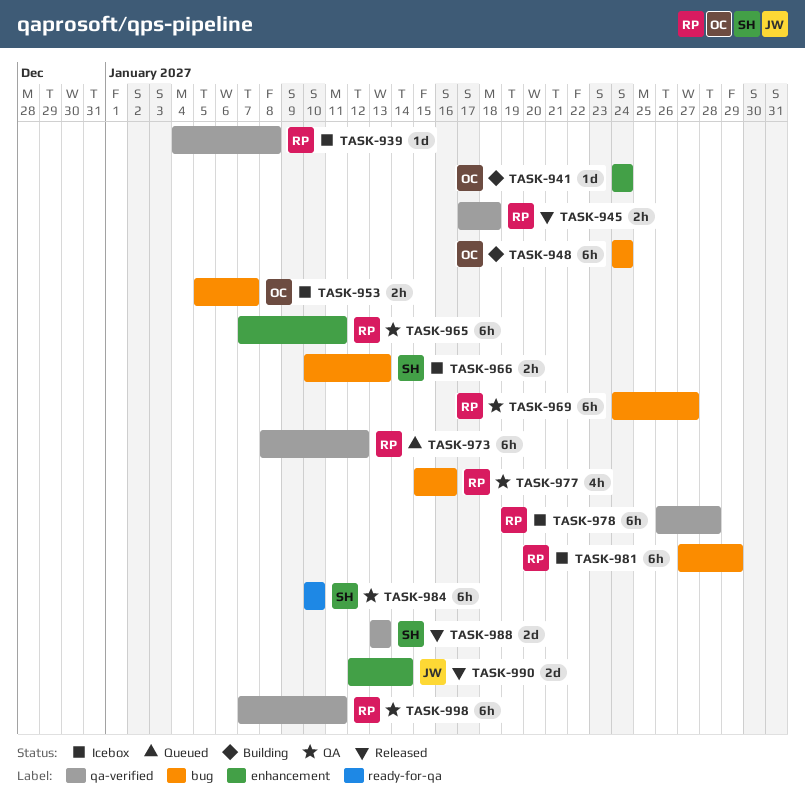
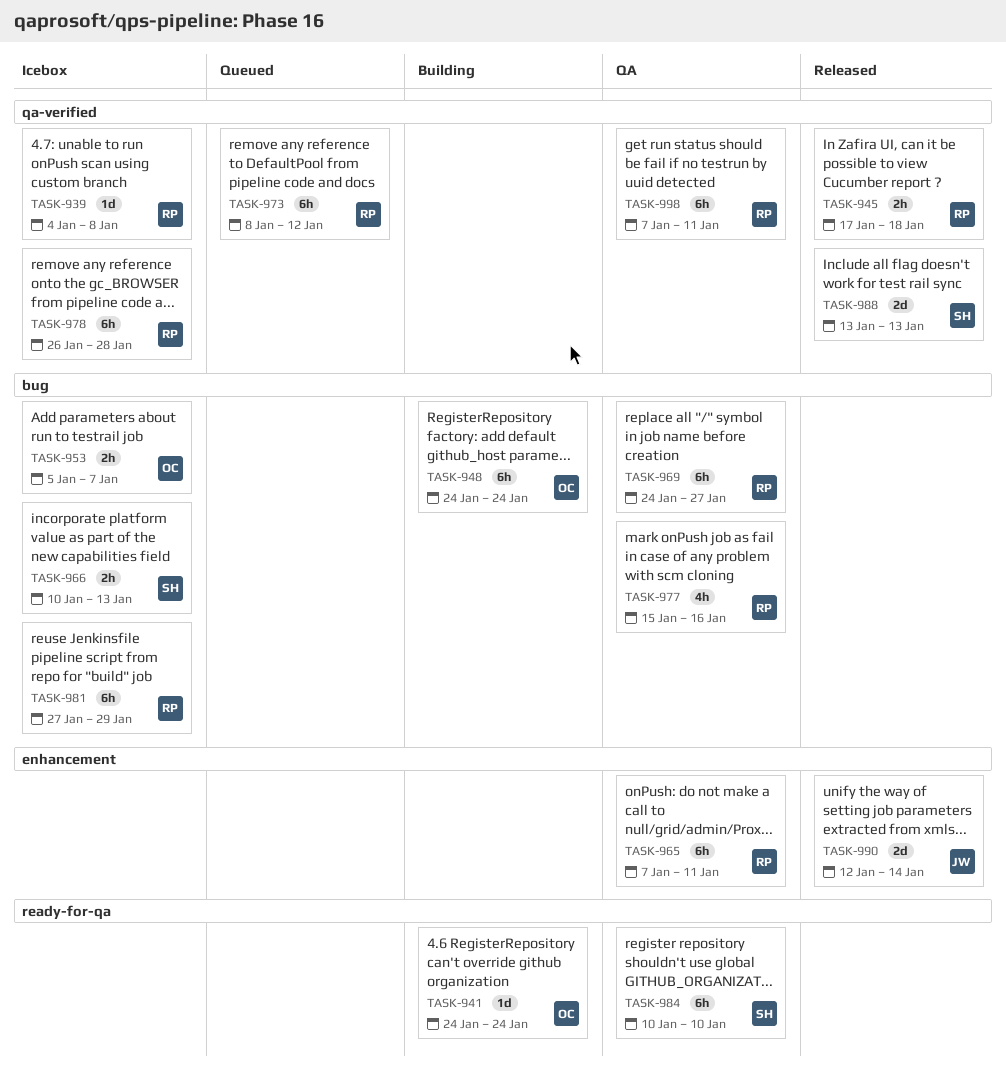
TASK-941, label: enhancement -> ready-for-qa

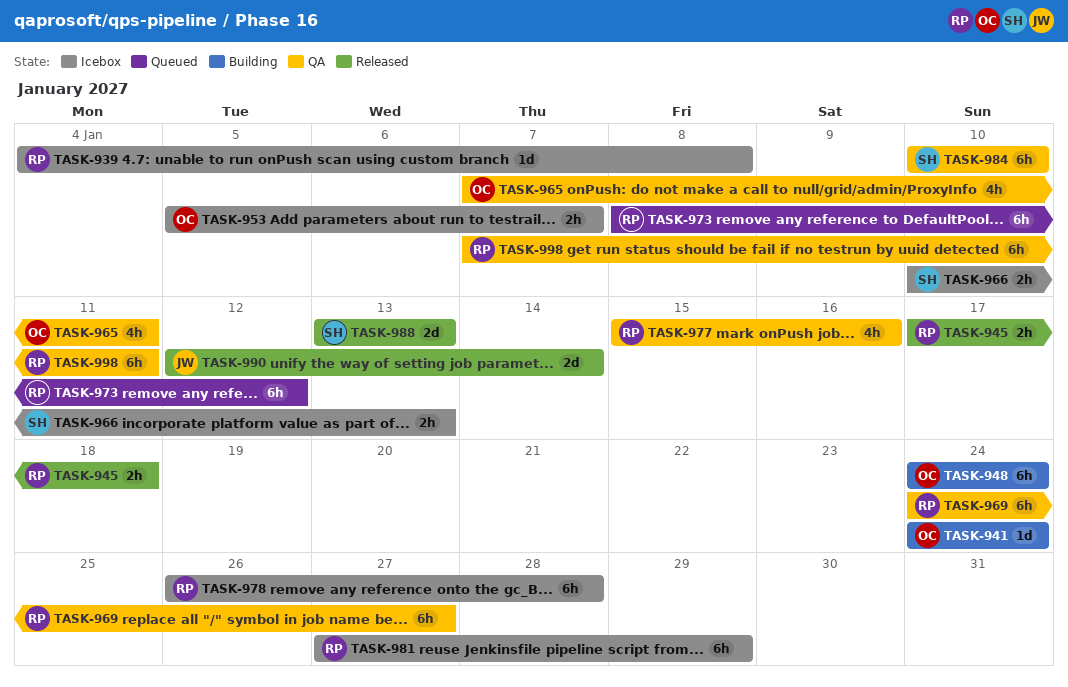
TASK-965, owner: RP -> OC
TASK-965, estimate: 6h -> 4h

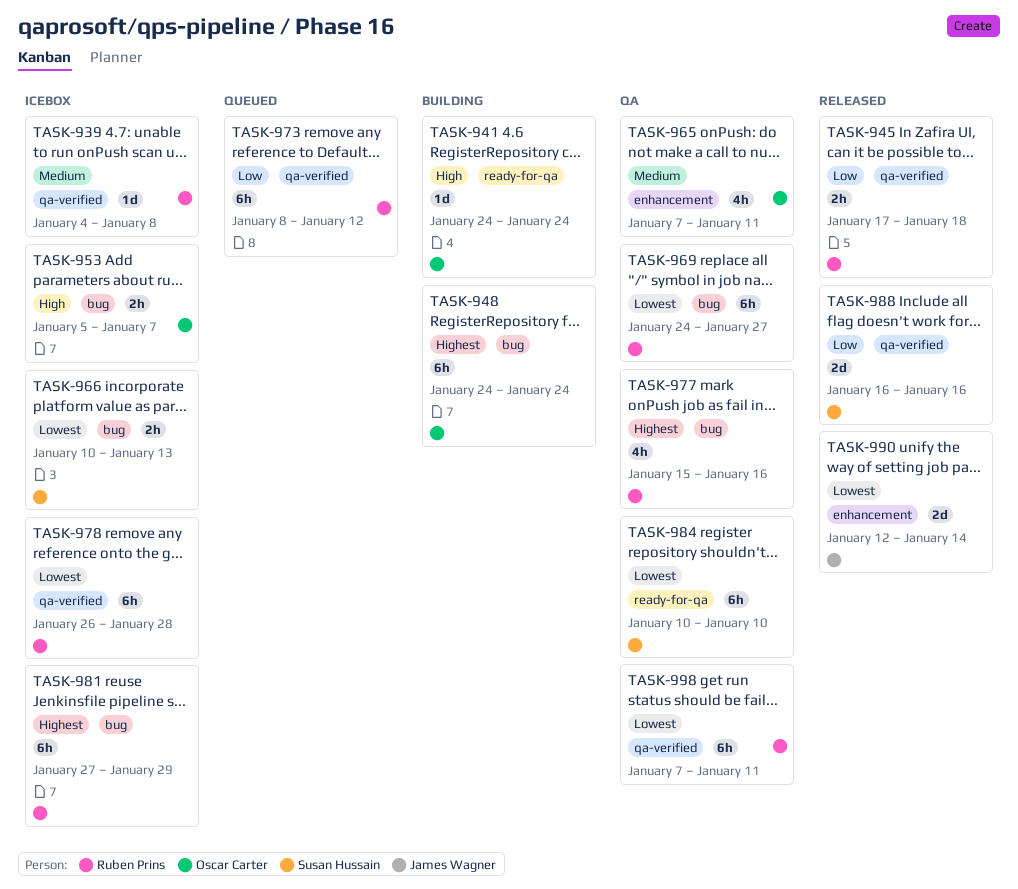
TASK-988, start: Jan 13 -> Jan 16
TASK-988, due: Jan 13 -> Jan 16

